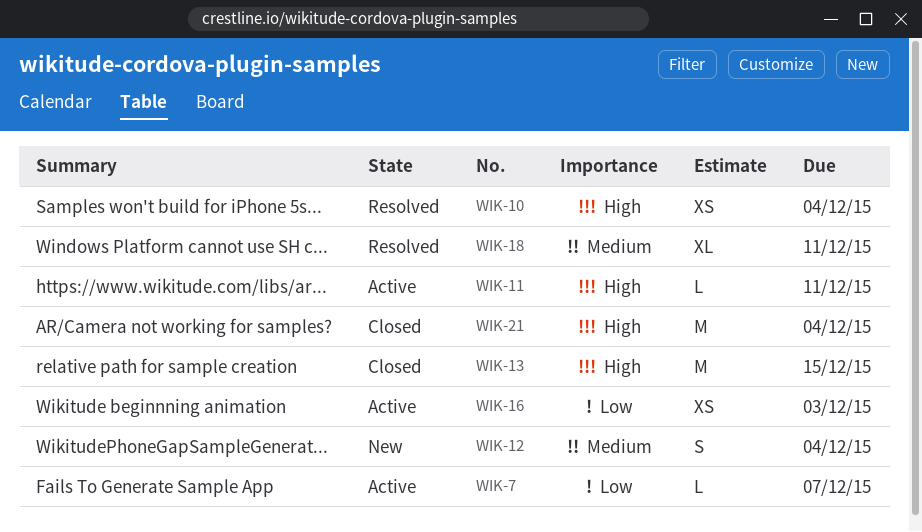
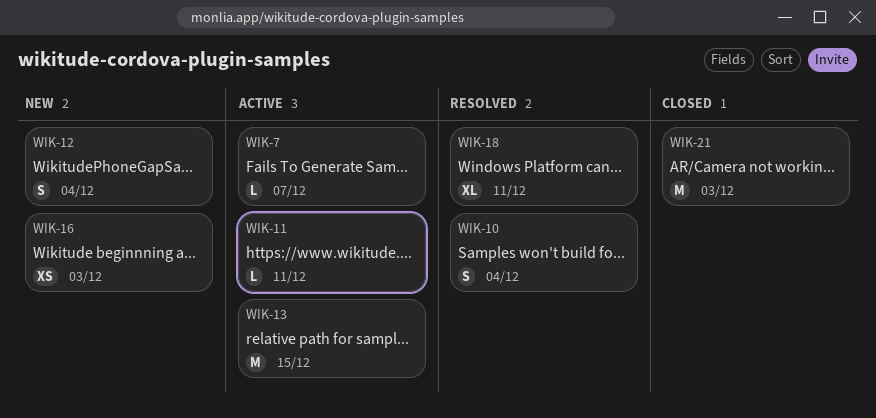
WIK-10, estimate: XS -> S
WIK-13, status: Closed -> Active
WIK-16, status: Active -> New
WIK-21, due: Dec 4 -> Dec 3

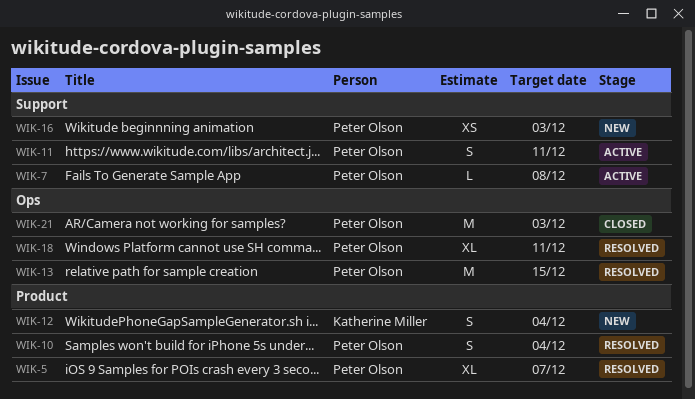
WIK-5: none -> present
WIK-7, due: Dec 7 -> Dec 8
WIK-11, estimate: L -> S
WIK-13, status: Active -> Resolved

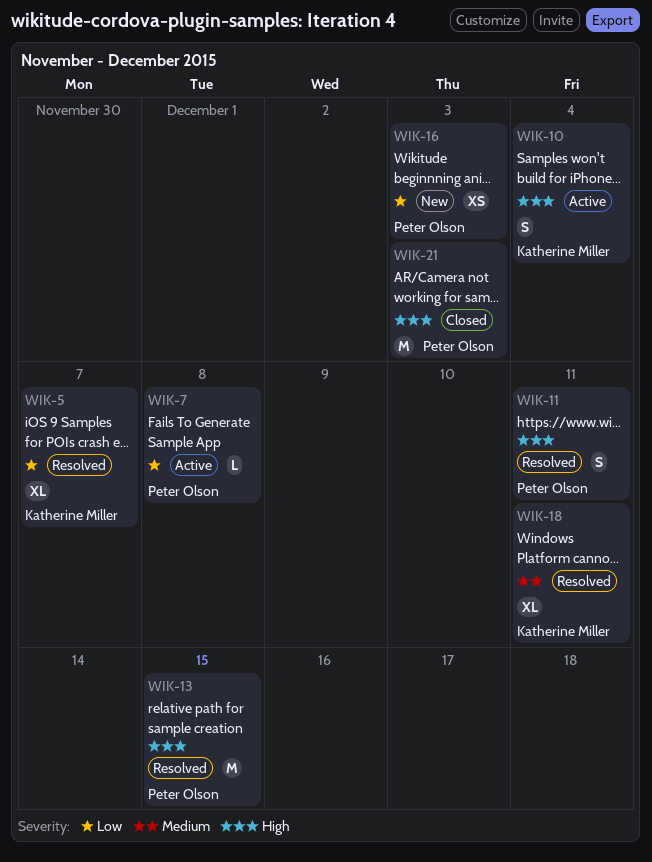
WIK-5, owner: Peter Olson -> Katherine Miller
WIK-10, status: Resolved -> Active
WIK-10, owner: Peter Olson -> Katherine Miller
WIK-11, status: Active -> Resolved
WIK-12: present -> none
WIK-18, owner: Peter Olson -> Katherine Miller

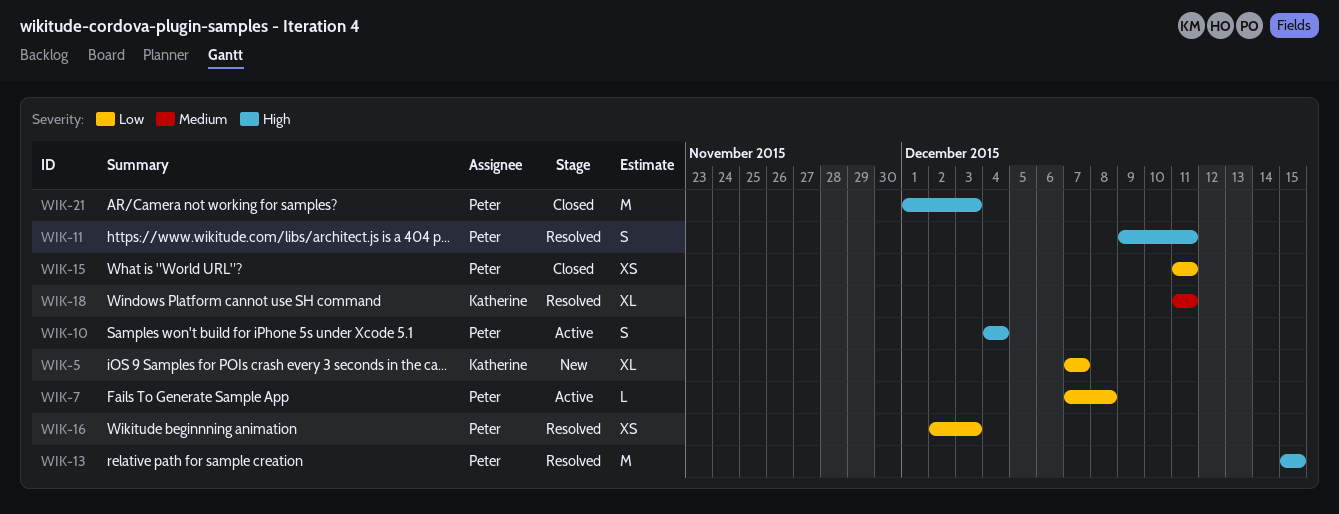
WIK-5, status: Resolved -> New
WIK-10, owner: Katherine Miller -> Peter Olson
WIK-15: none -> present
WIK-16, status: New -> Resolved

